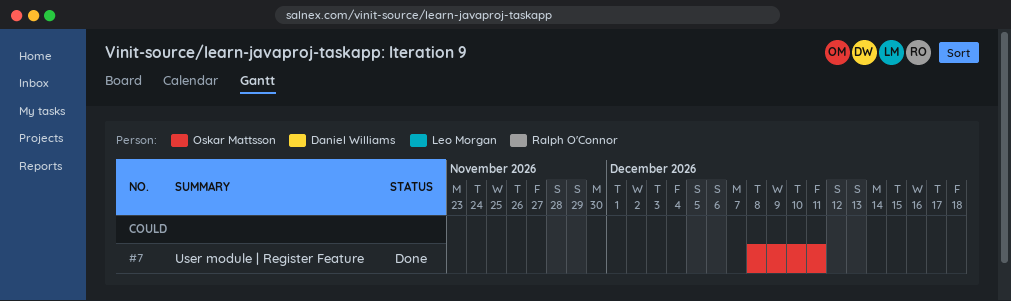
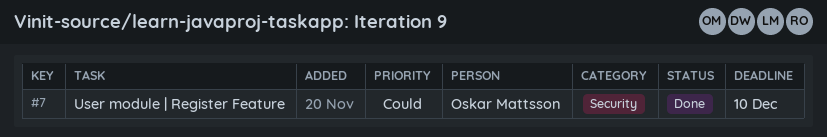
#7, due: Dec 11 -> Dec 10

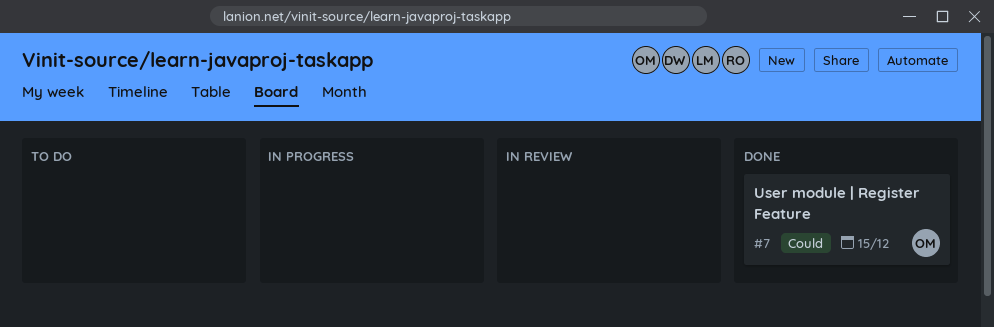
#7, due: Dec 10 -> Dec 15

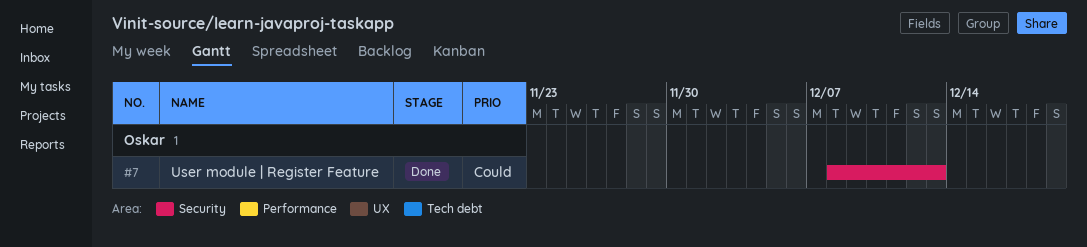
#7, due: Dec 15 -> Dec 13

